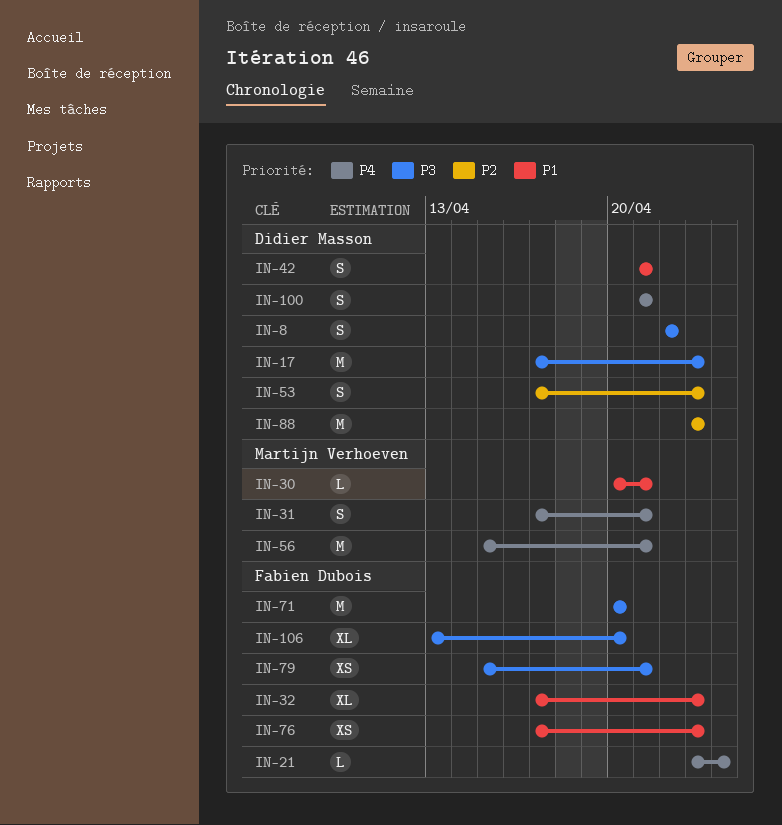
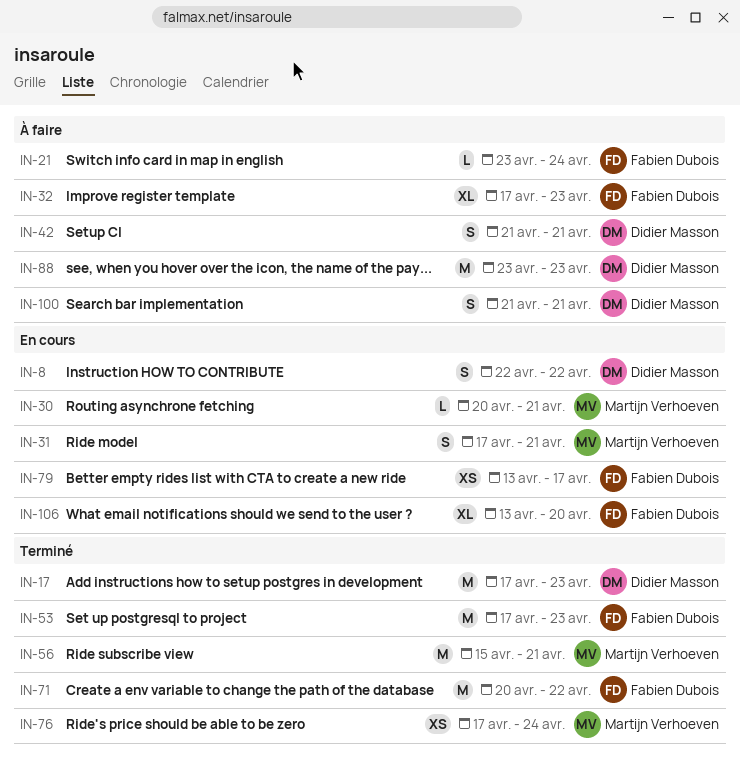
IN-53, owner: Didier Masson -> Fabien Dubois
IN-53, estimate: S -> M
IN-71, due: Apr 20 -> Apr 22
IN-76, owner: Fabien Dubois -> Martijn Verhoeven
IN-76, due: Apr 23 -> Apr 24
IN-79, start: Apr 15 -> Apr 13
IN-79, due: Apr 21 -> Apr 17

